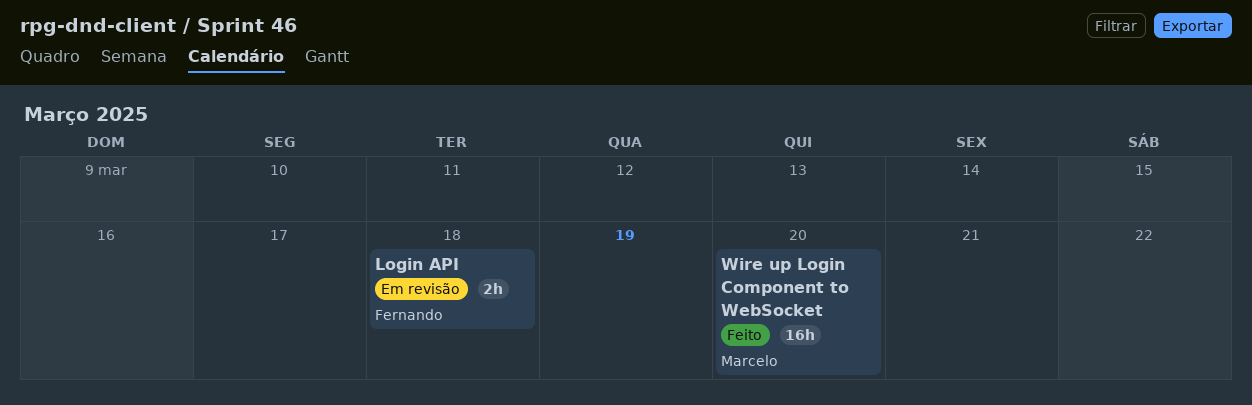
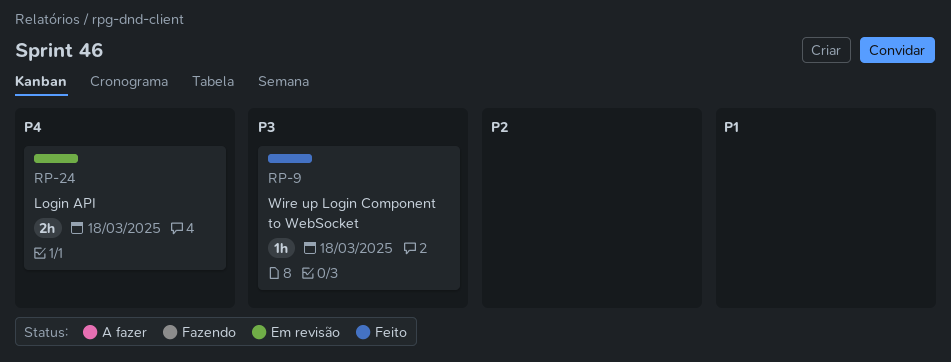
Wire up Login Component to WebSocket, estimate: 16h -> 1h
Wire up Login Component to WebSocket, due: Mar 20 -> Mar 18

